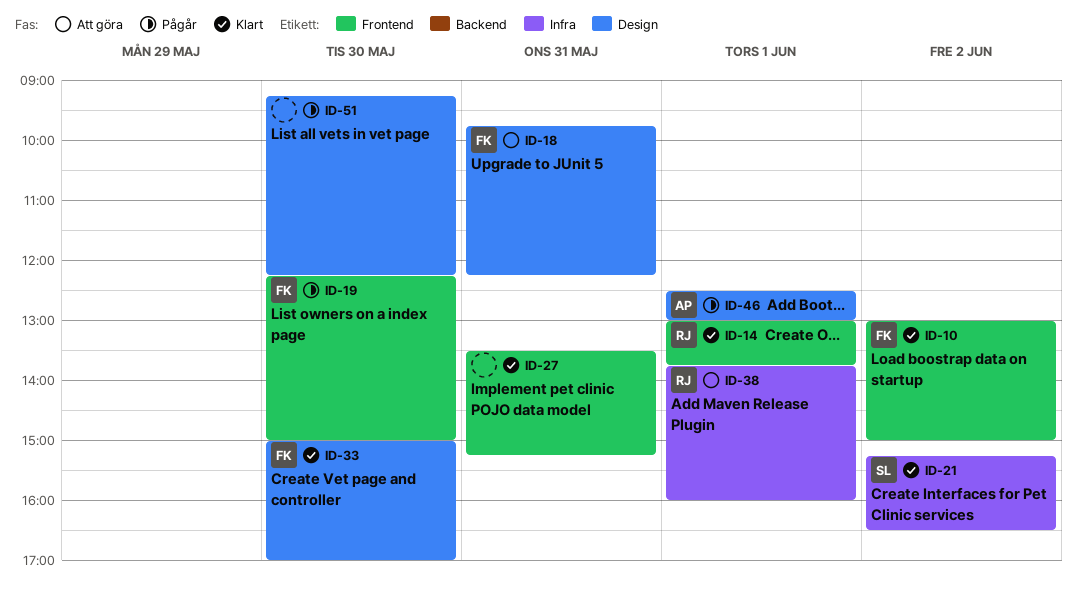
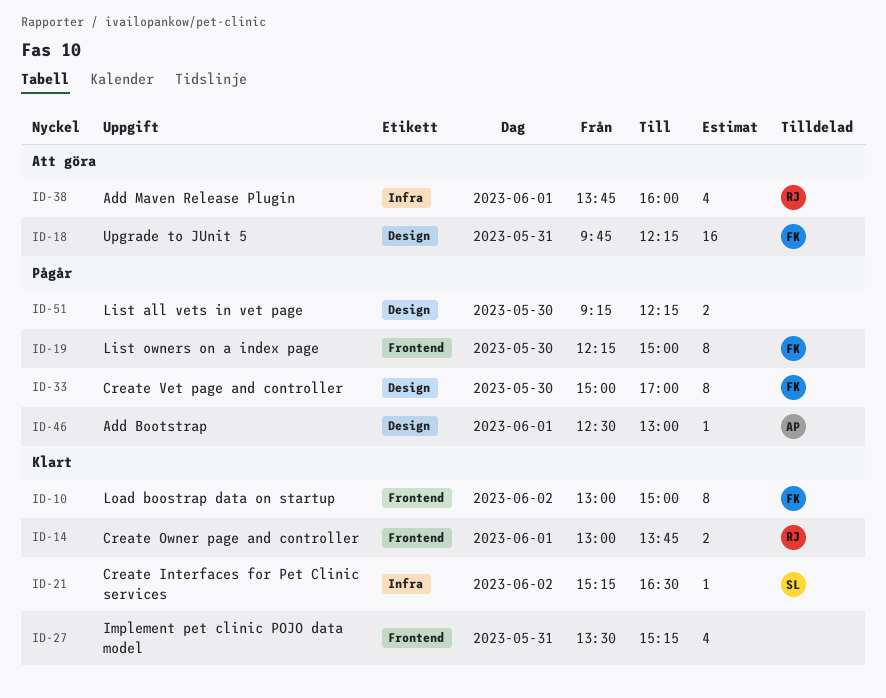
ID-33, status: Klart -> Pågår

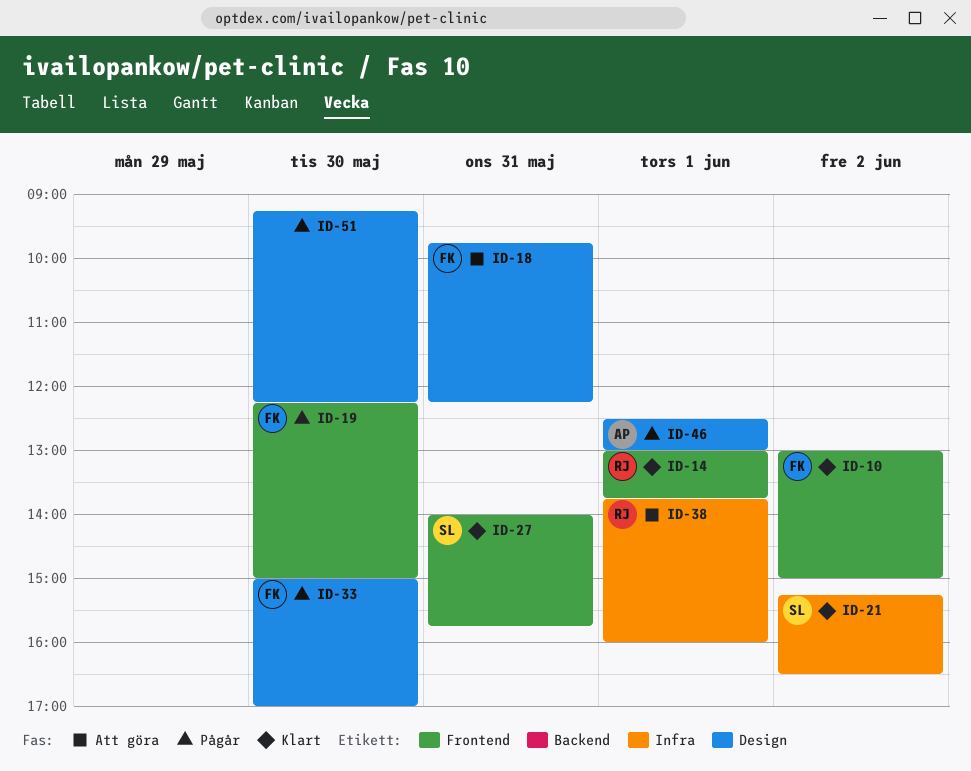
ID-27, owner: none -> SL
ID-27, begins: 13:30 -> 14:00
ID-27, ends: 15:15 -> 15:45

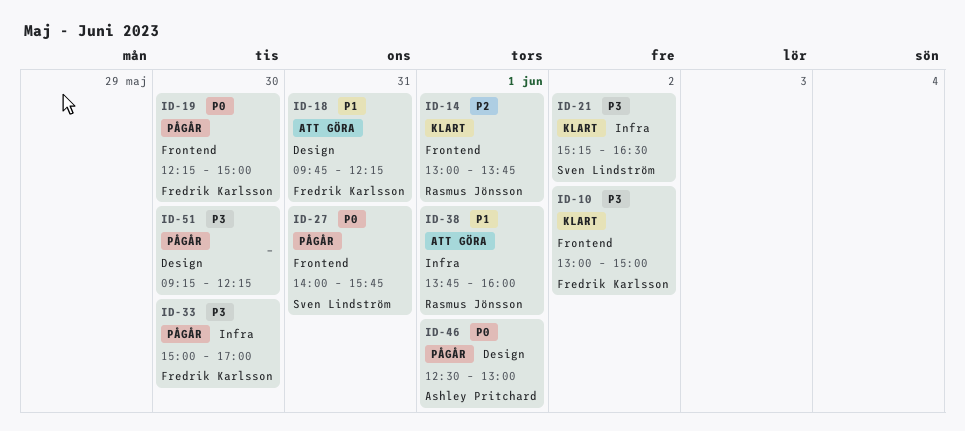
ID-27, status: Klart -> Pågår
ID-33, label: Design -> Infra

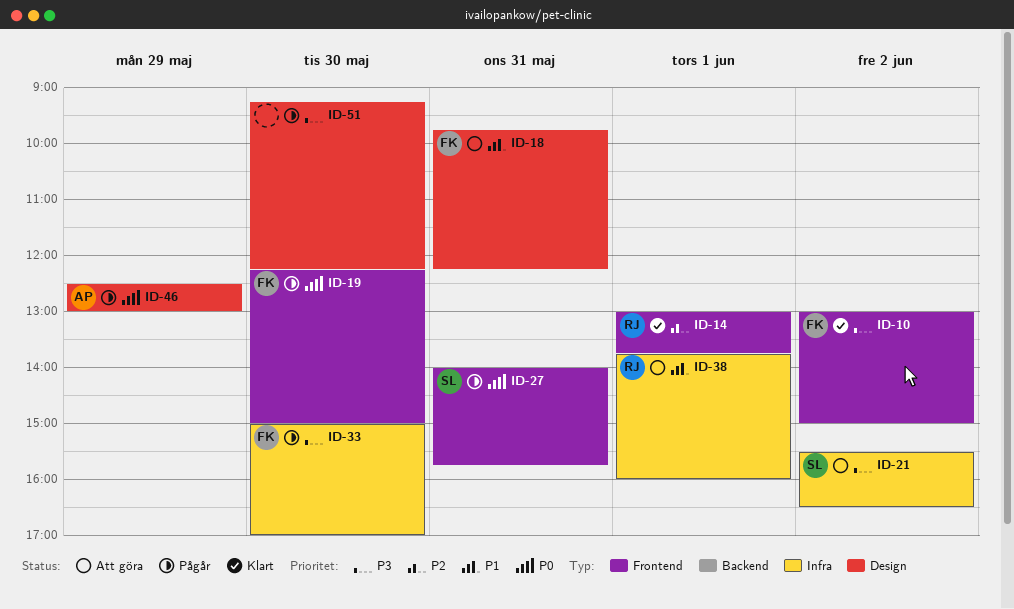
ID-21, status: Klart -> Att göra
ID-21, begins: 15:15 -> 15:30
ID-46, day: Jun 1 -> May 29

